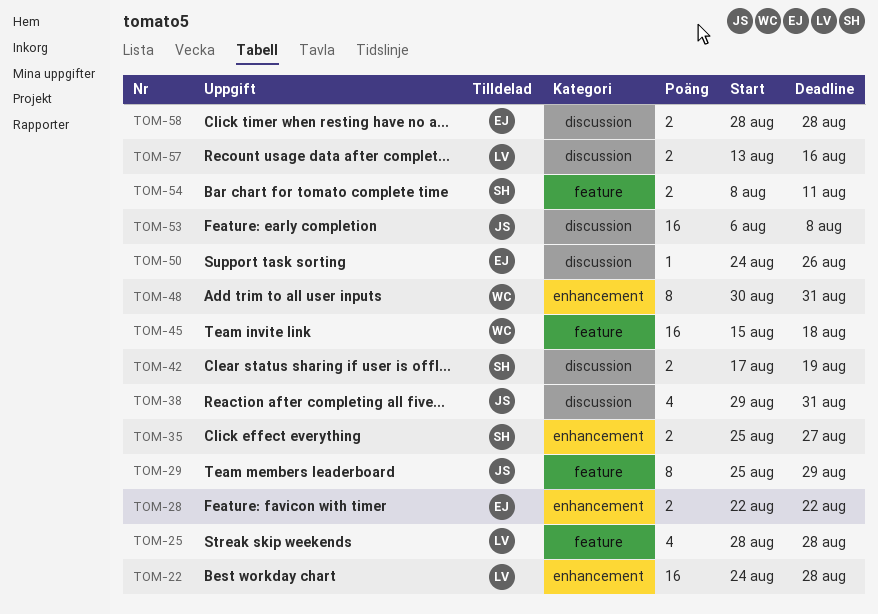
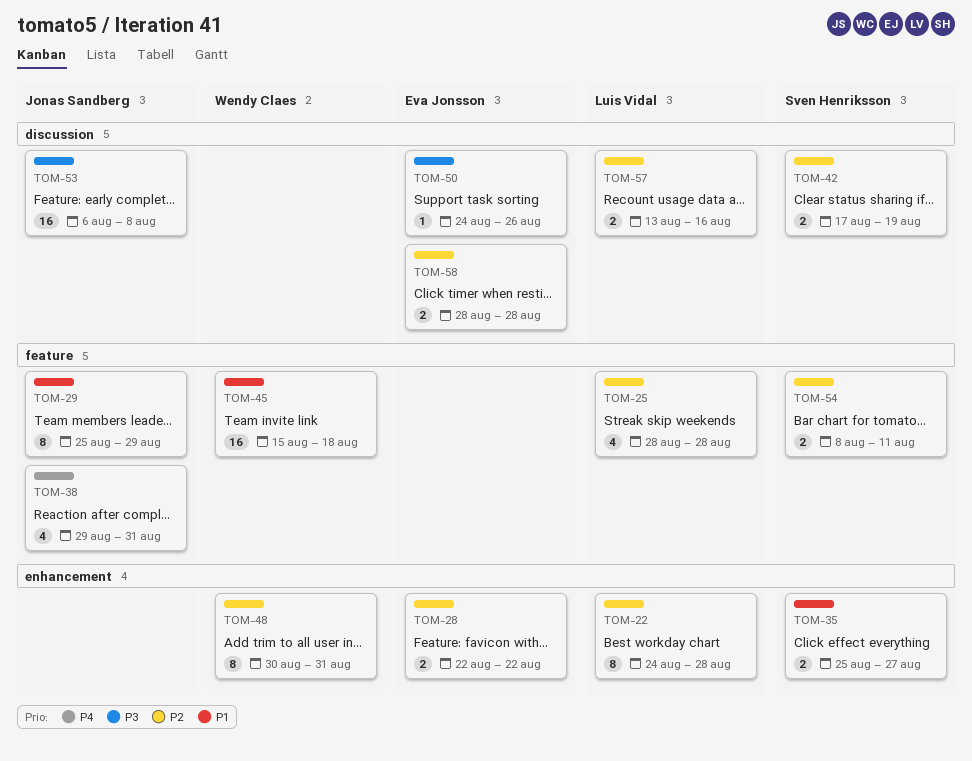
TOM-22, estimate: 16 -> 8
TOM-38, label: discussion -> feature

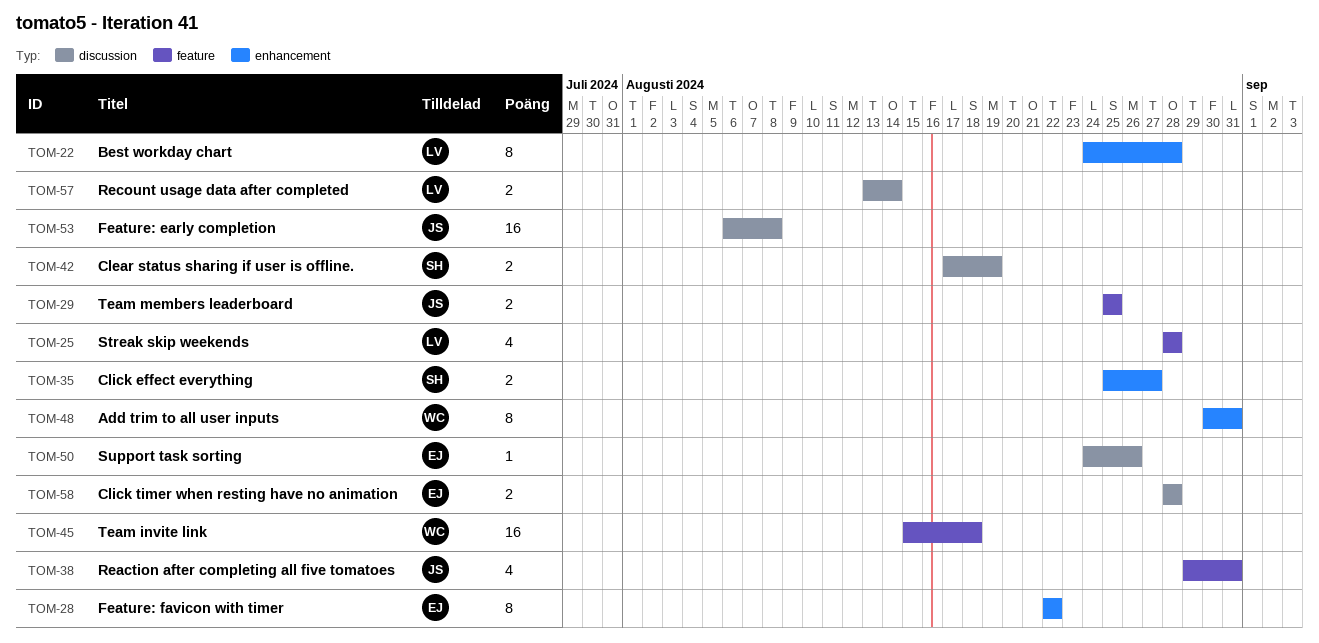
TOM-28, estimate: 2 -> 8
TOM-29, estimate: 8 -> 2
TOM-29, due: Aug 29 -> Aug 25
TOM-54: present -> none
TOM-57, due: Aug 16 -> Aug 14

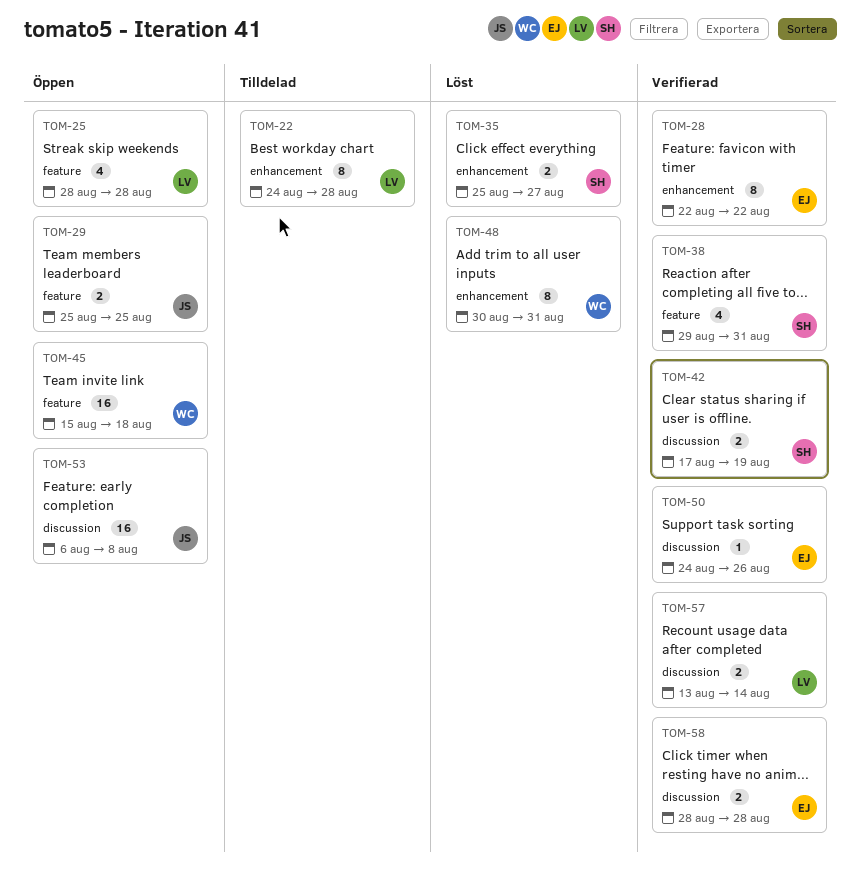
TOM-38, owner: JS -> SH

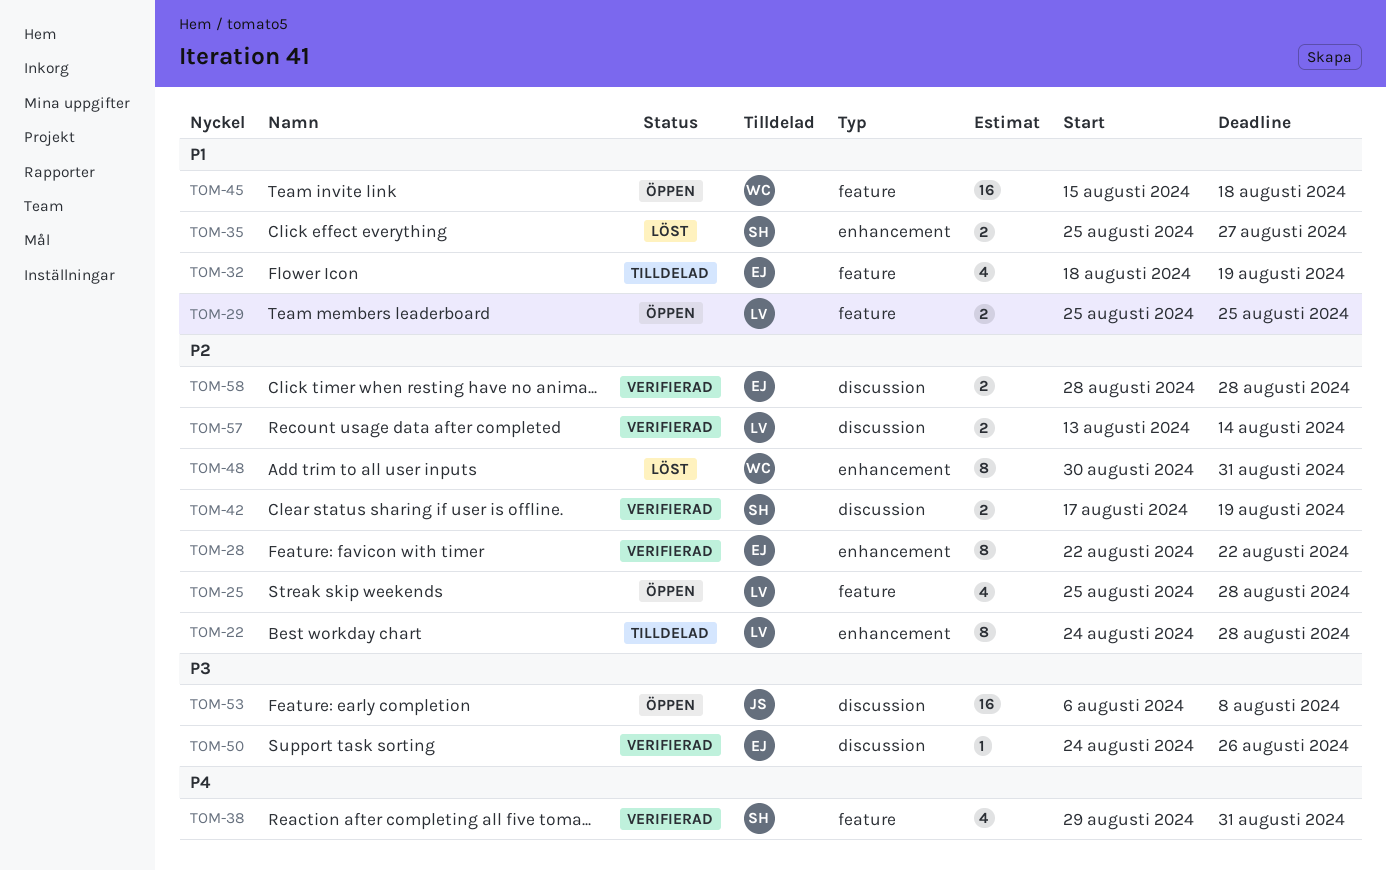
TOM-25, start: Aug 28 -> Aug 25
TOM-29, owner: JS -> LV
TOM-32: none -> present

